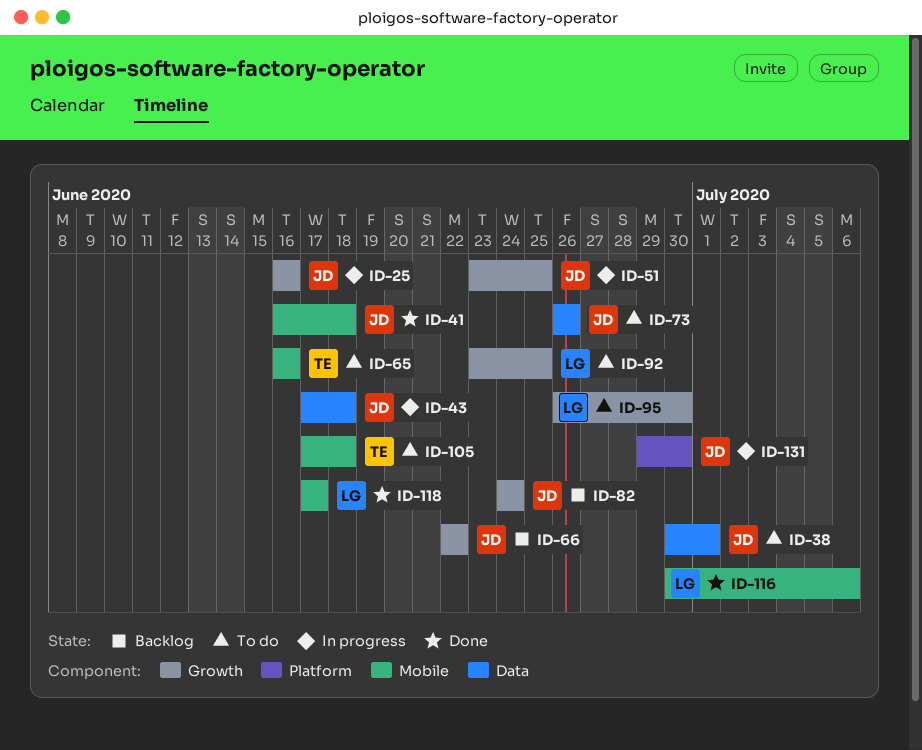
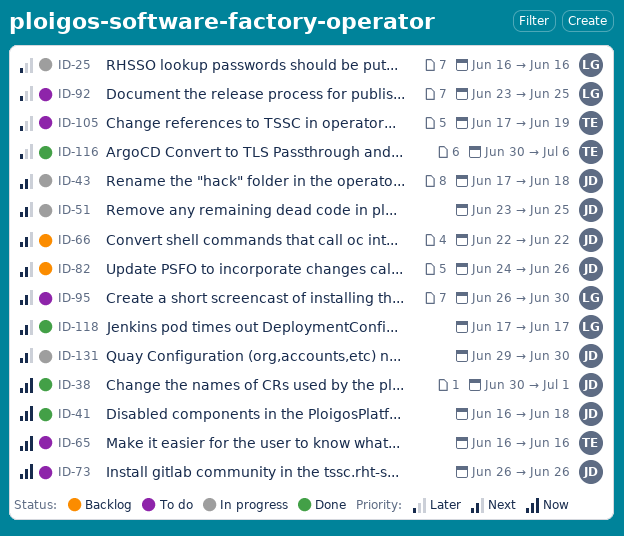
ID-25, owner: JD -> LG
ID-38, status: To do -> Done
ID-82, due: Jun 24 -> Jun 26
ID-105, due: Jun 18 -> Jun 19
ID-116, owner: LG -> TE

